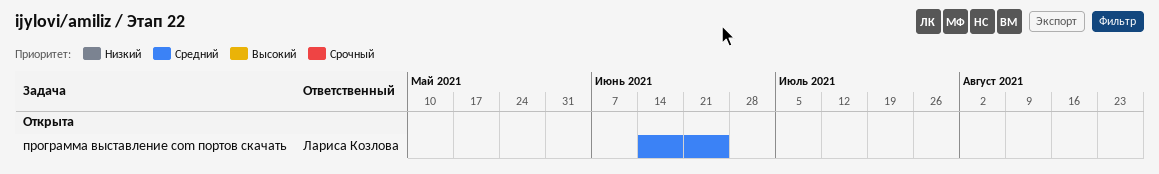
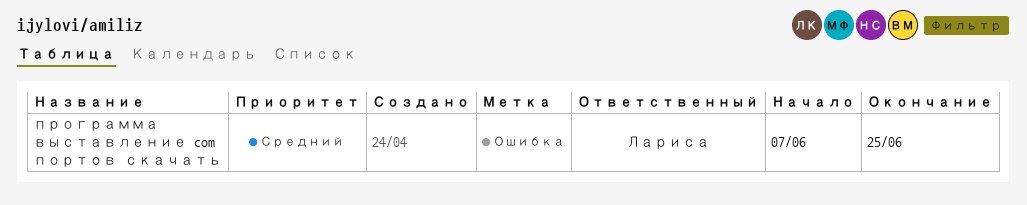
программа выставление com портов скачать, start: Jun 14 -> Jun 7

